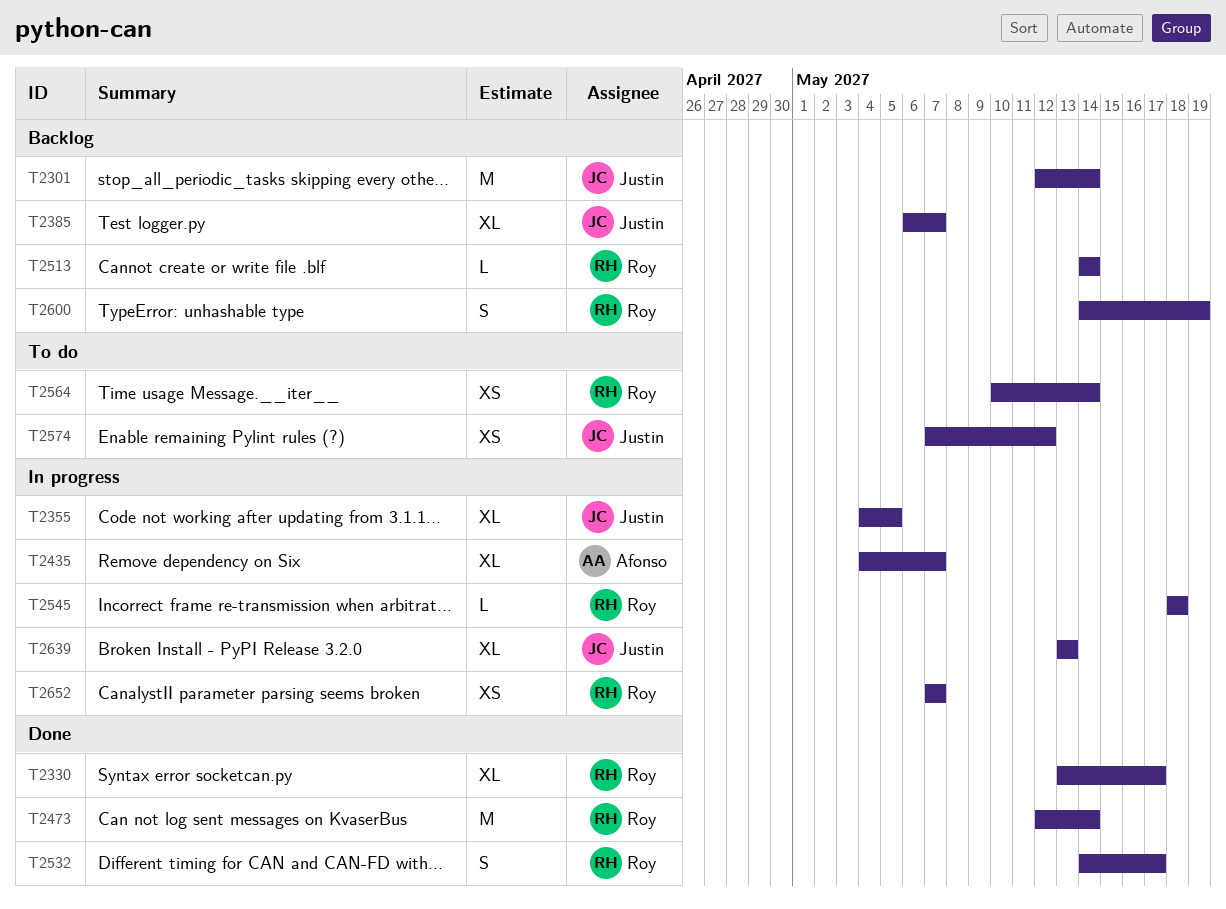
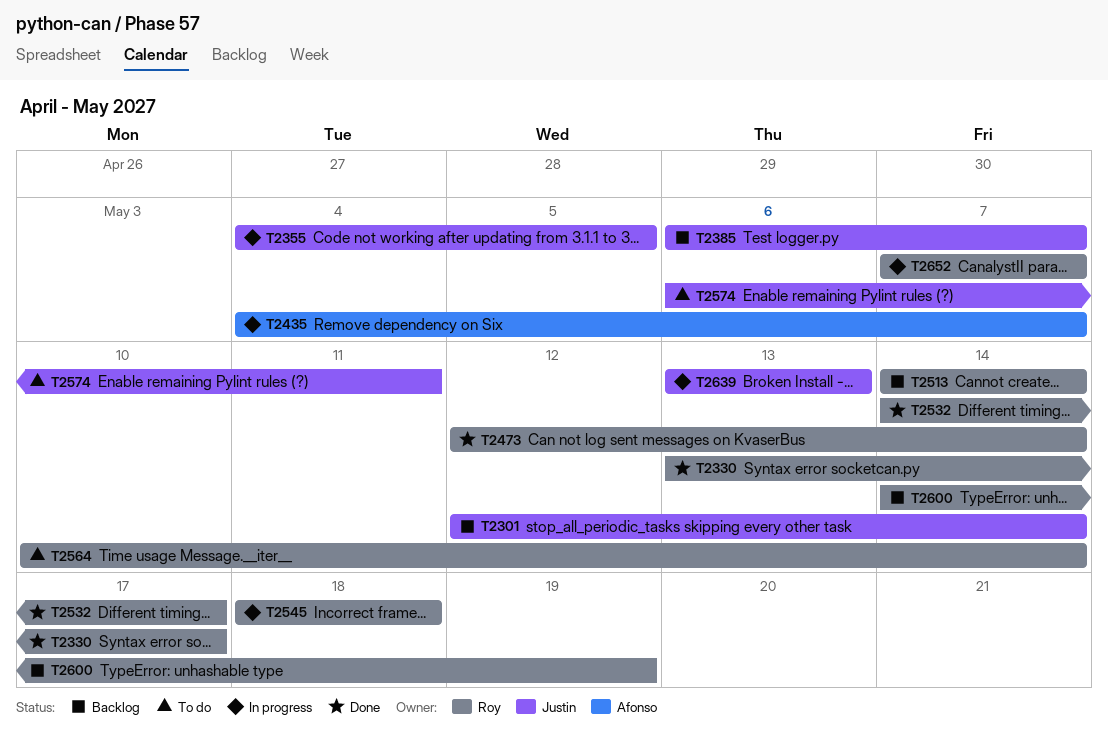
T2574, start: May 7 -> May 6
T2574, due: May 12 -> May 11

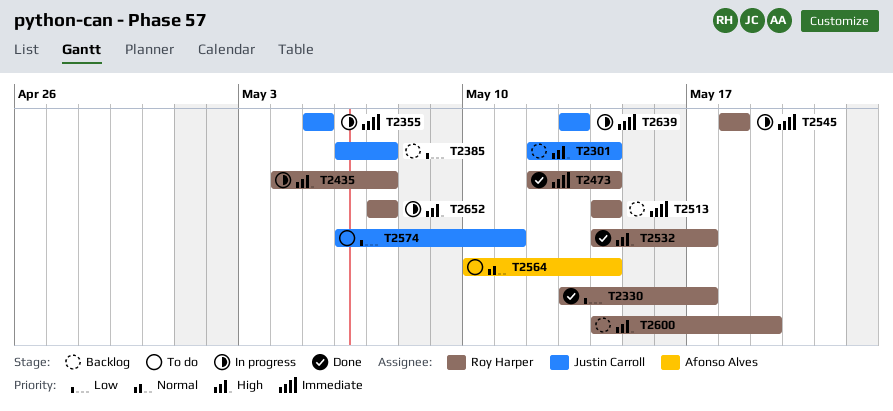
T2355, start: May 4 -> May 5
T2435, owner: Afonso Alves -> Roy Harper
T2564, owner: Roy Harper -> Afonso Alves

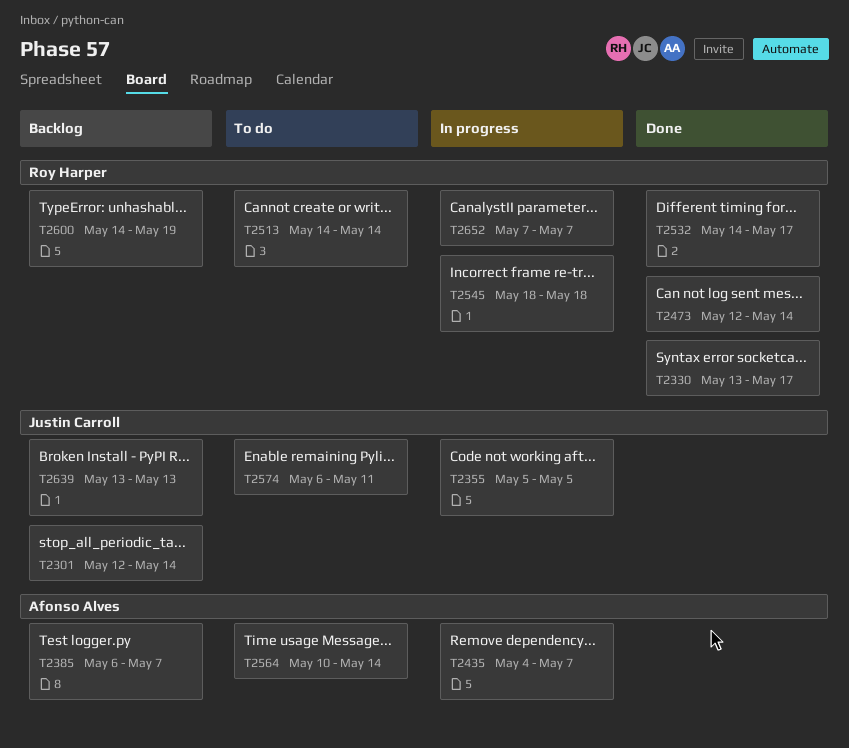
T2385, owner: Justin Carroll -> Afonso Alves
T2435, owner: Roy Harper -> Afonso Alves
T2513, status: Backlog -> To do
T2639, status: In progress -> Backlog

